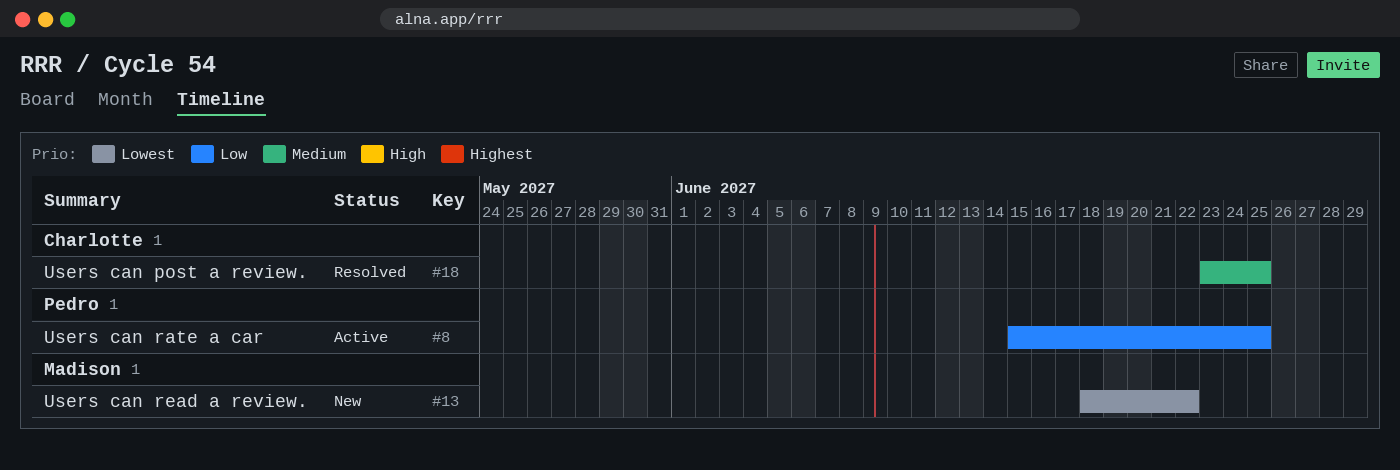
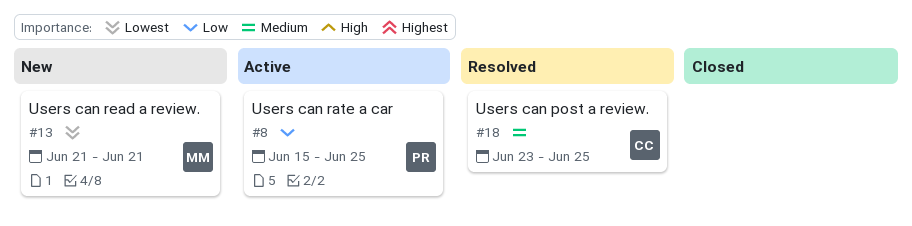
#13, start: Jun 18 -> Jun 21
#13, due: Jun 22 -> Jun 21

